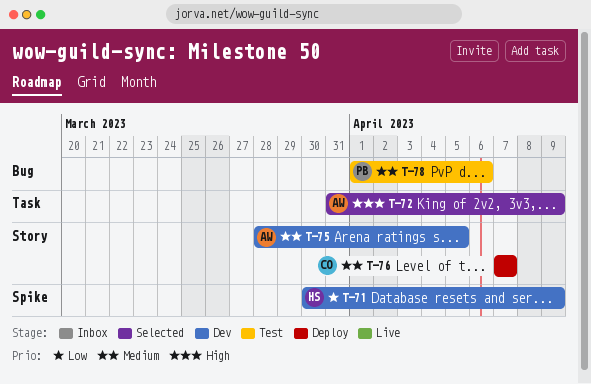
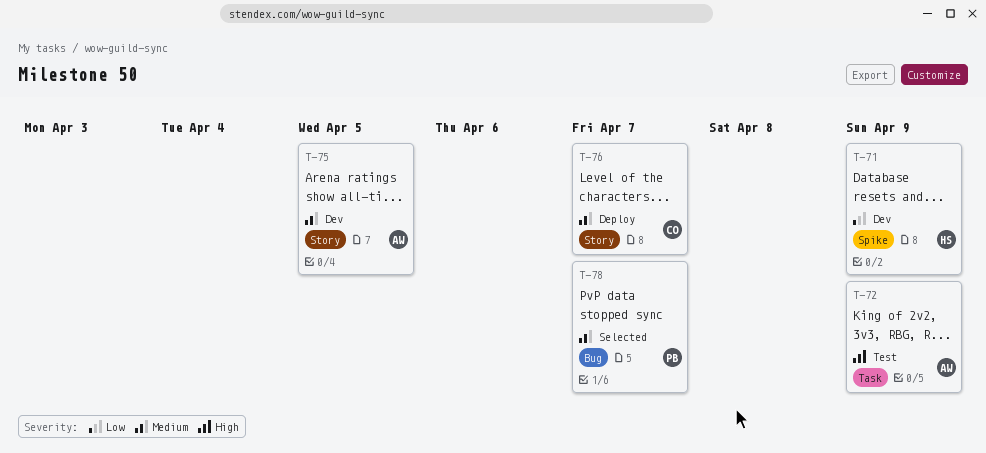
T-72, status: Selected -> Test
T-78, status: Test -> Selected
T-78, due: Apr 6 -> Apr 7

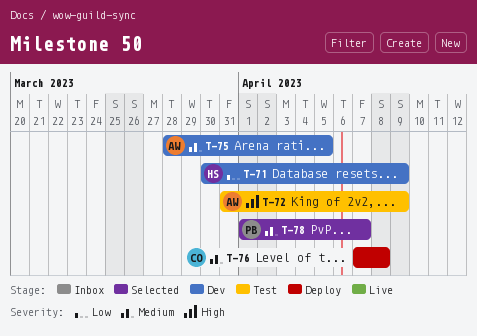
T-76, due: Apr 7 -> Apr 8

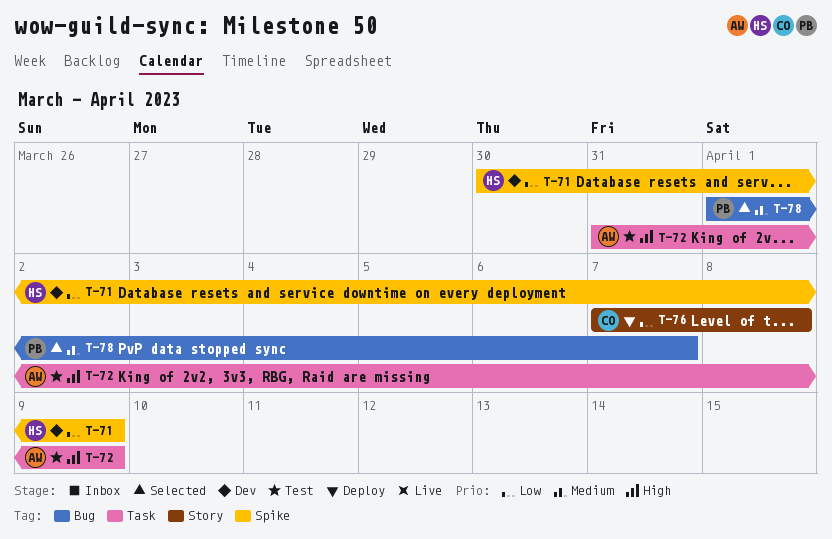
T-75: present -> none
T-76, priority: Medium -> Low

